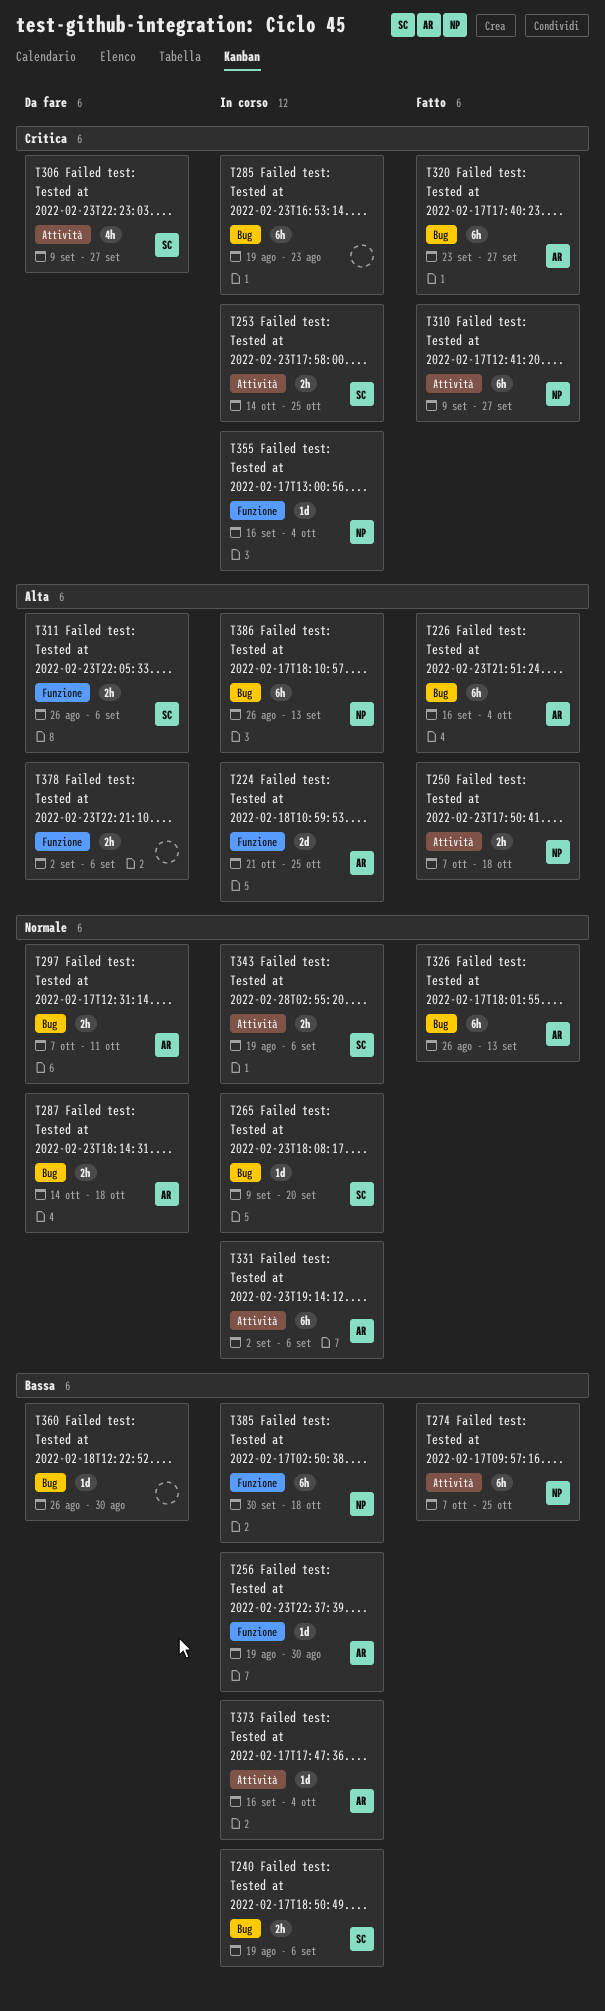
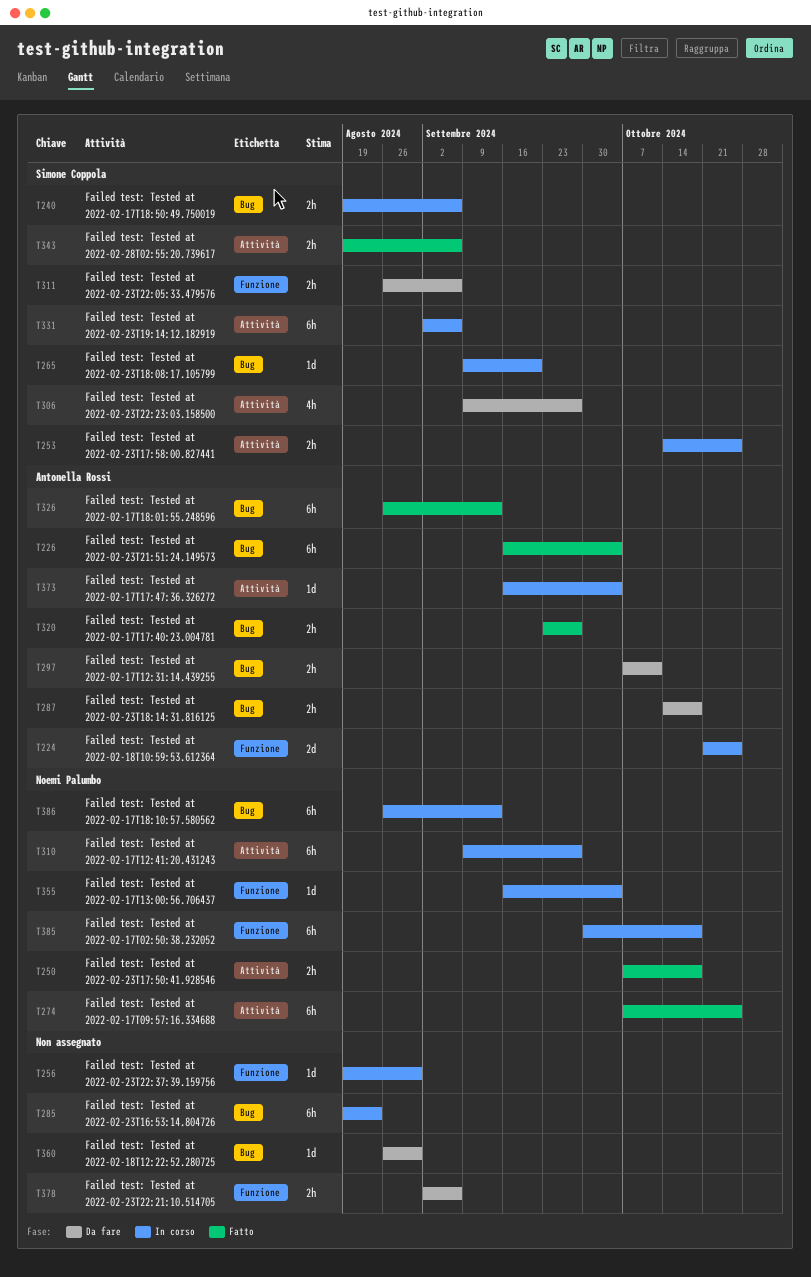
T256, owner: Antonella Rossi -> none
T310, status: Fatto -> In corso
T320, estimate: 6h -> 2h
T331, owner: Antonella Rossi -> Simone Coppola
T343, status: In corso -> Fatto

